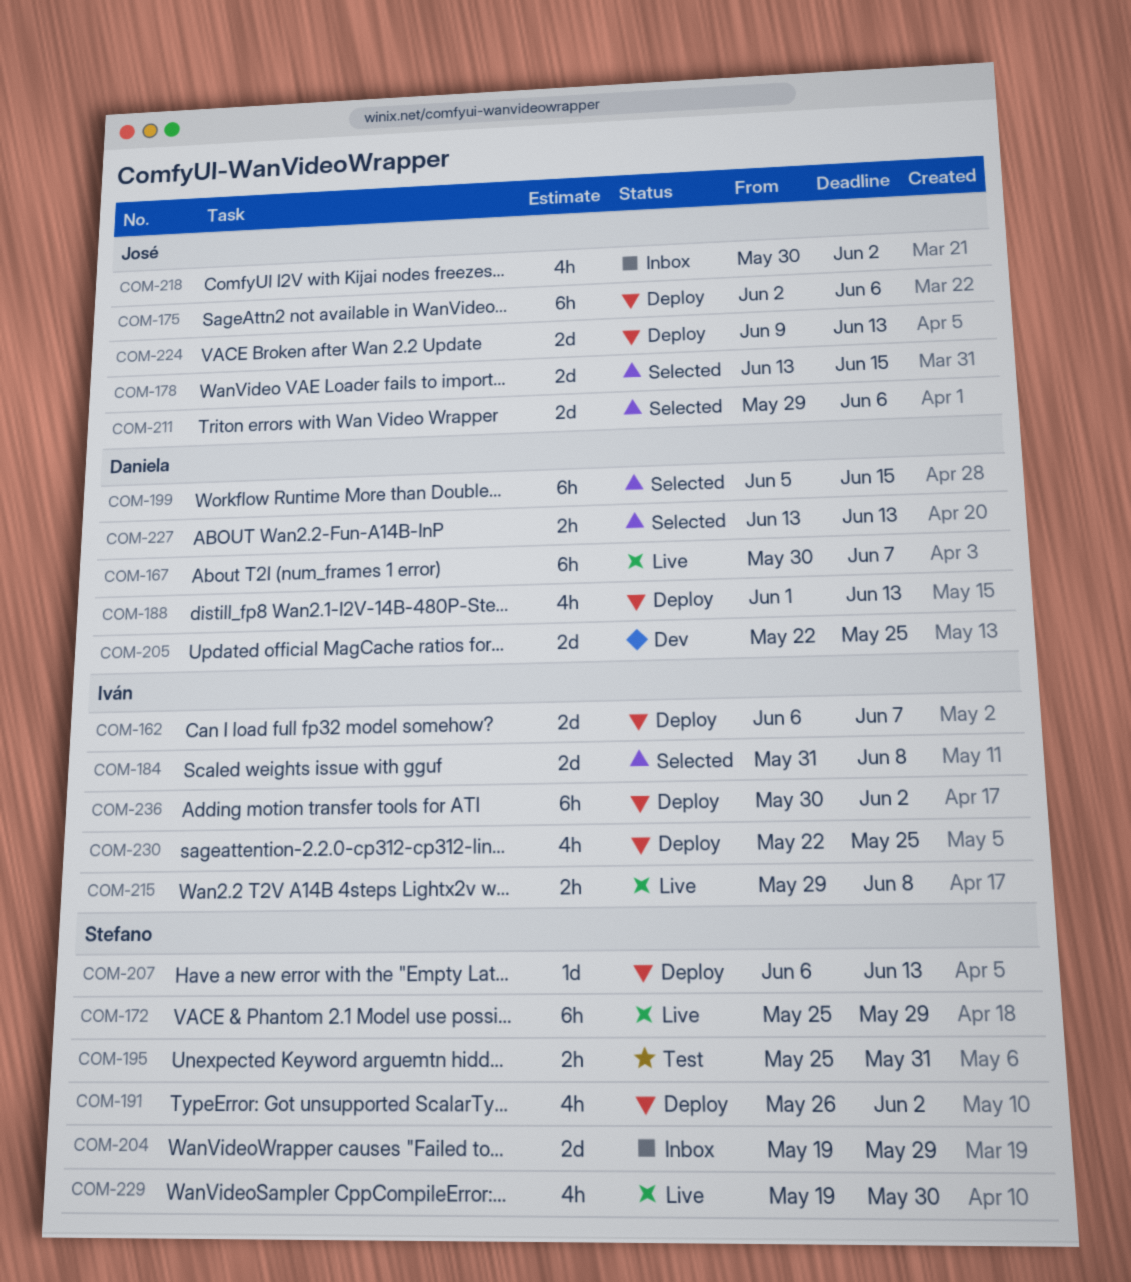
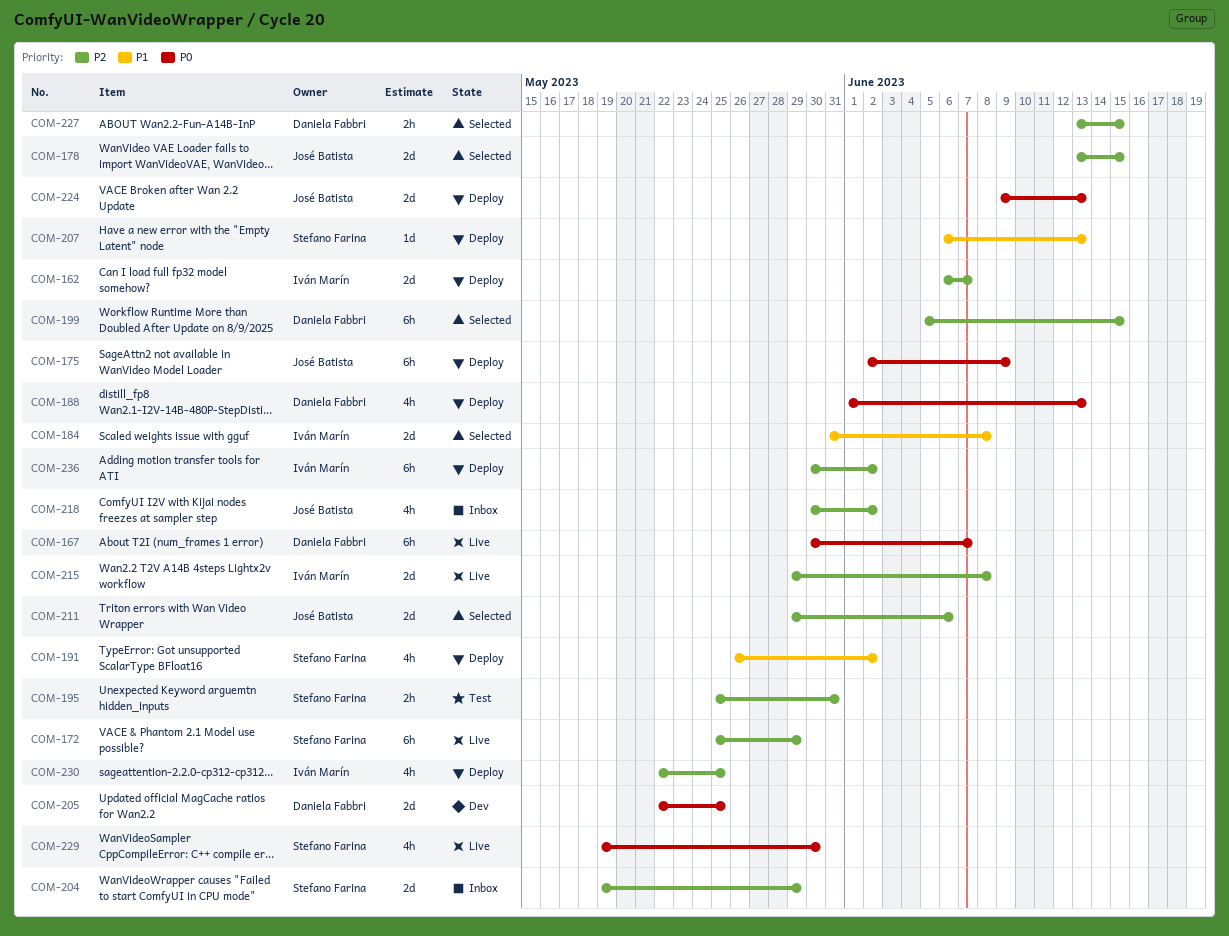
COM-175, due: Jun 6 -> Jun 9
COM-215, estimate: 2h -> 2d
COM-227, due: Jun 13 -> Jun 15

